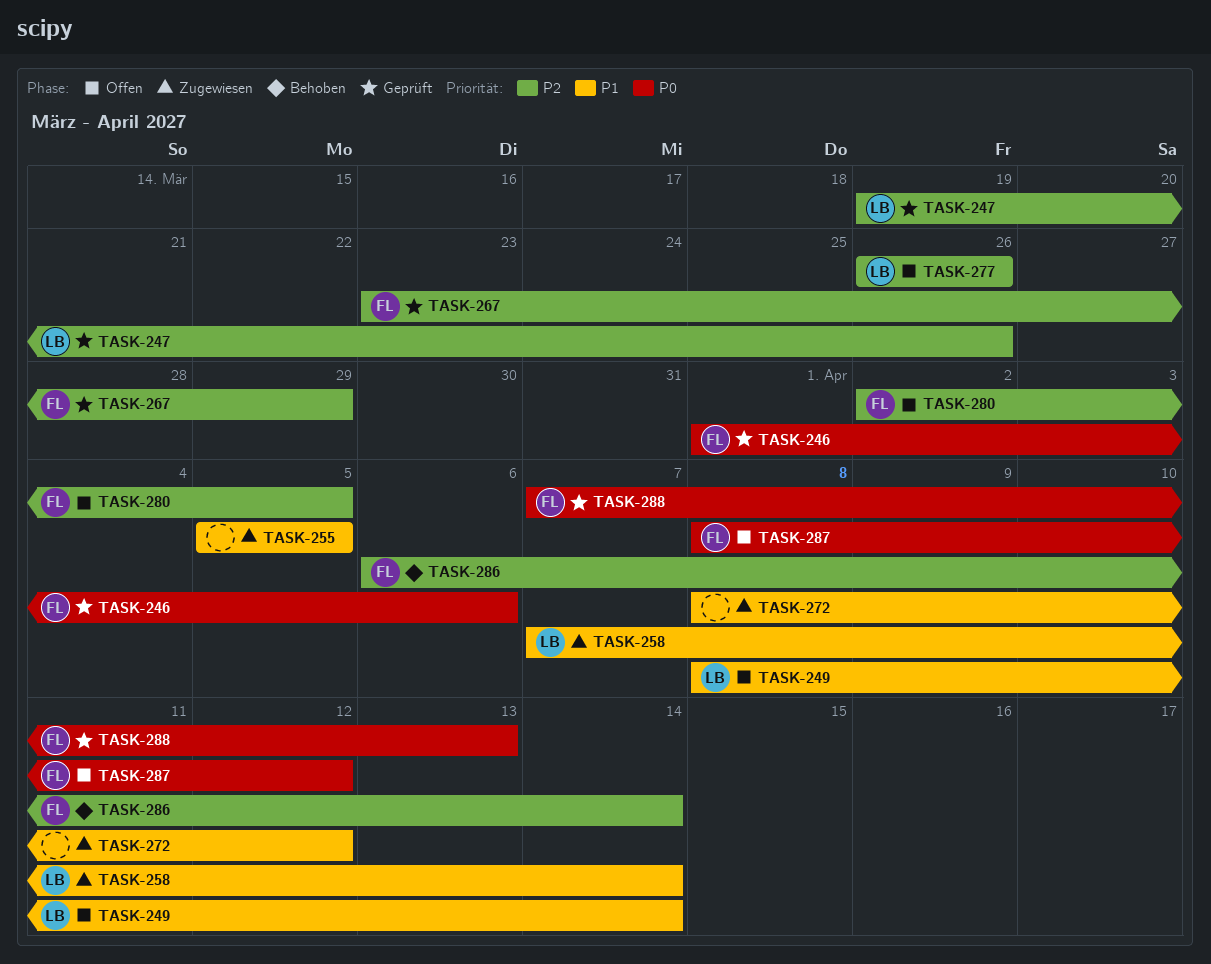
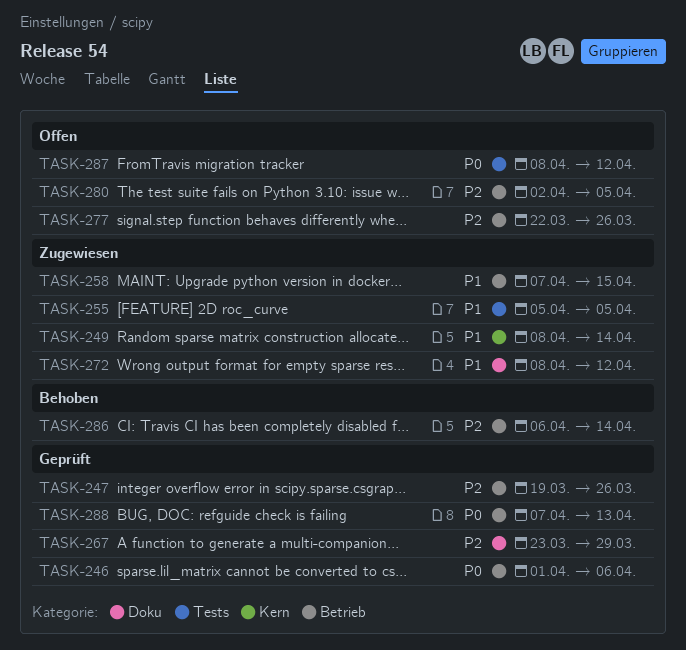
TASK-249, status: Offen -> Zugewiesen
TASK-258, due: Apr 14 -> Apr 15
TASK-277, start: Mar 26 -> Mar 22

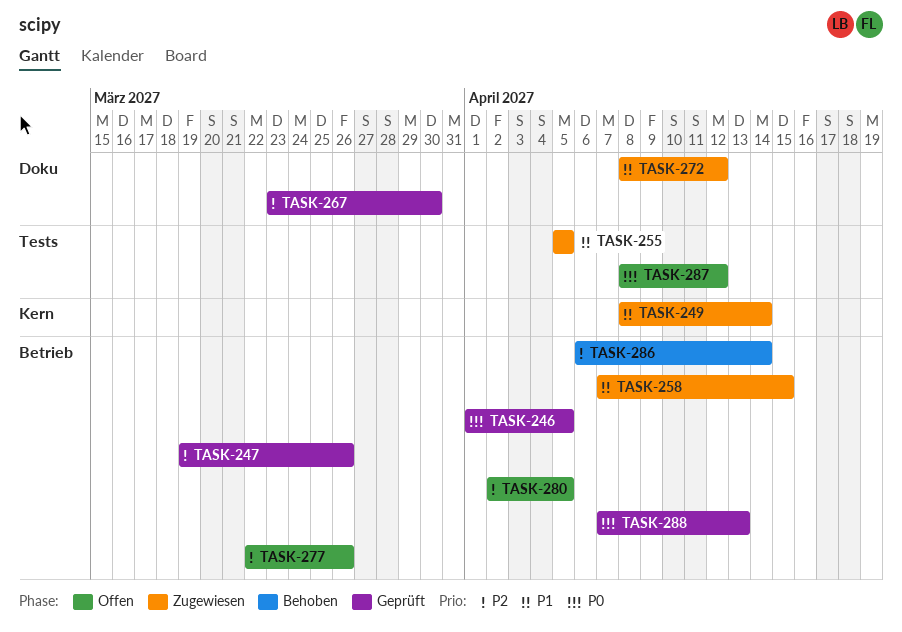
TASK-246, due: Apr 6 -> Apr 5
TASK-267, due: Mar 29 -> Mar 30

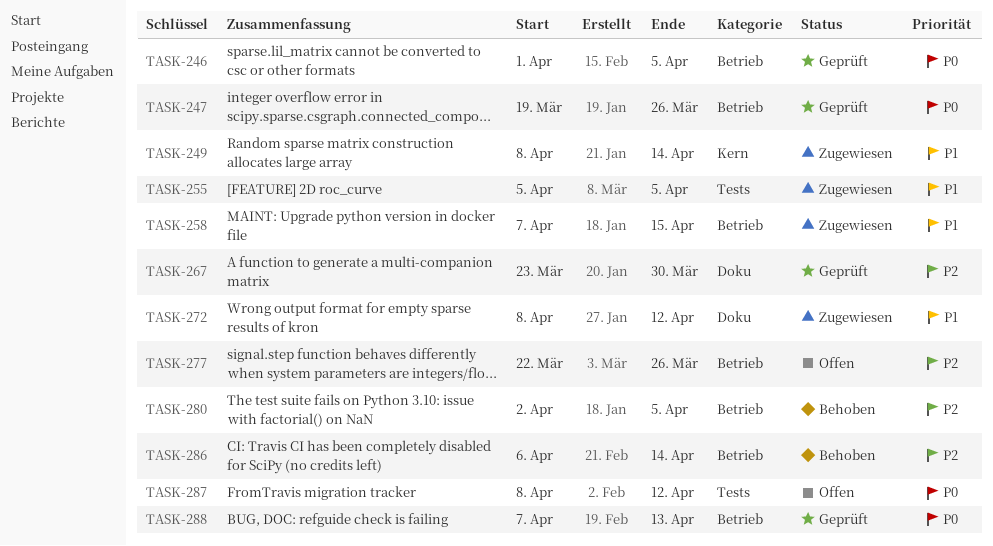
TASK-247, priority: P2 -> P0
TASK-280, status: Offen -> Behoben

